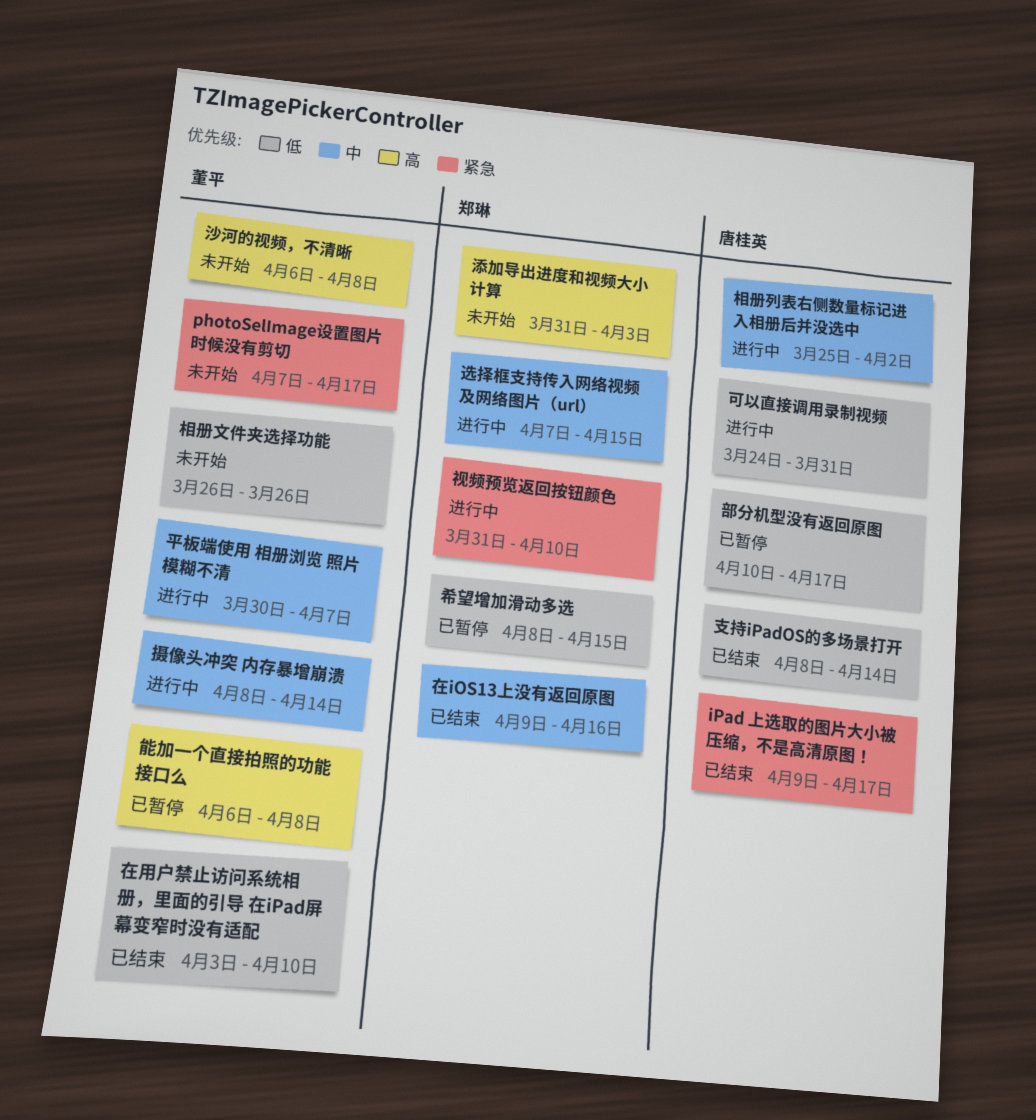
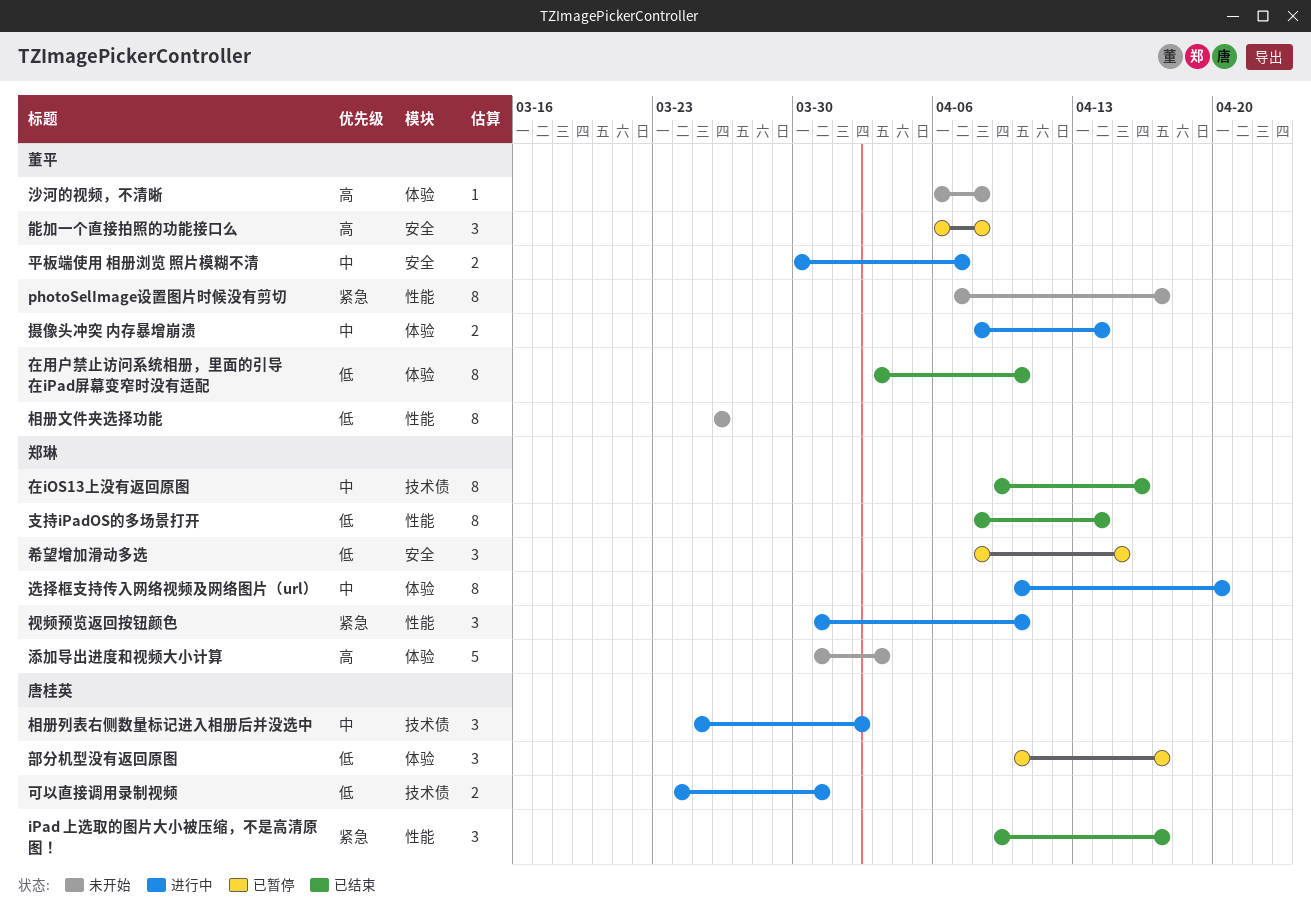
支持iPadOS的多场景打开, owner: 唐桂英 -> 郑琳
选择框支持传入网络视频及网络图片（url）, start: Apr 7 -> Apr 10
选择框支持传入网络视频及网络图片（url）, due: Apr 15 -> Apr 20

